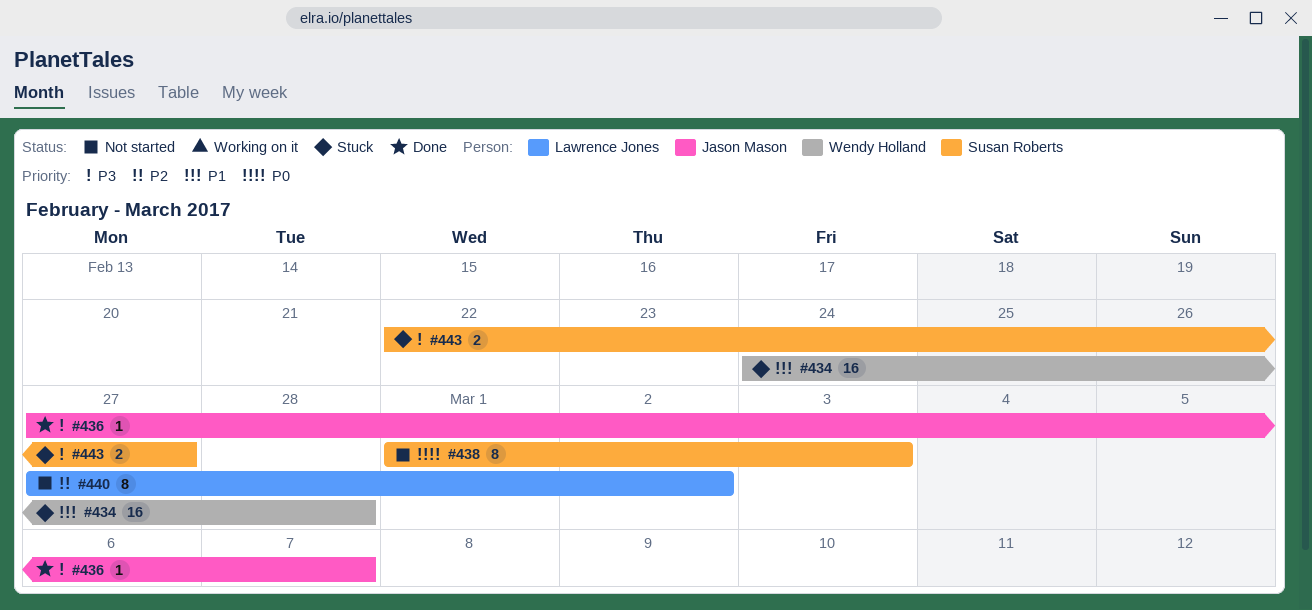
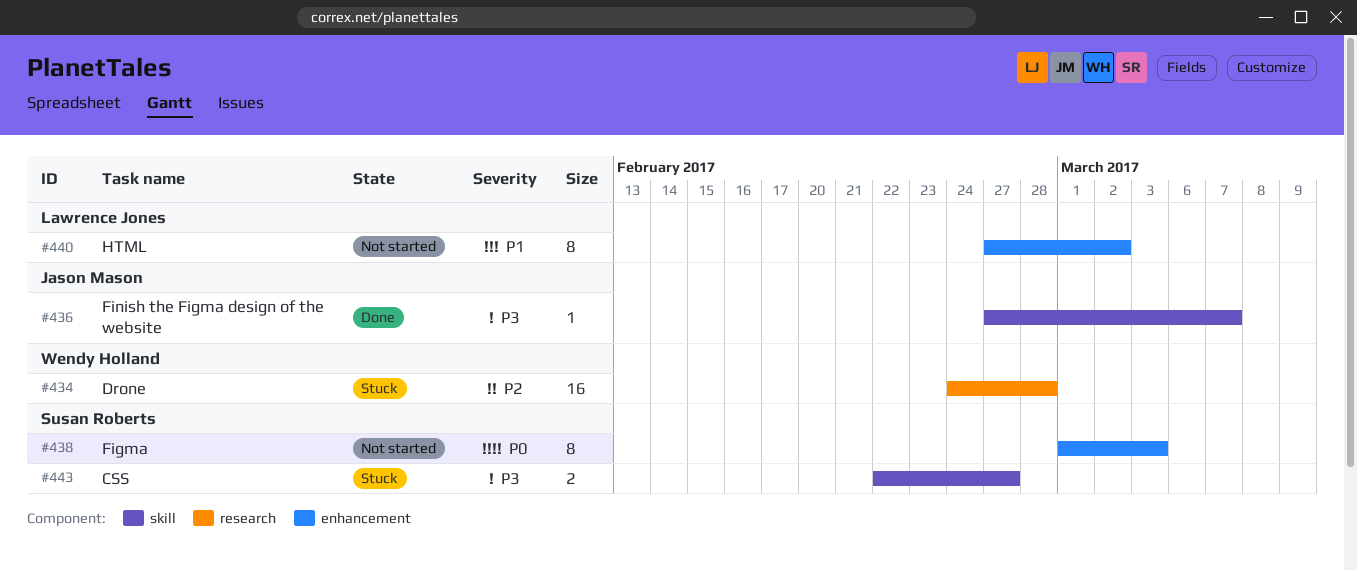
#434, priority: P1 -> P2
#440, priority: P2 -> P1

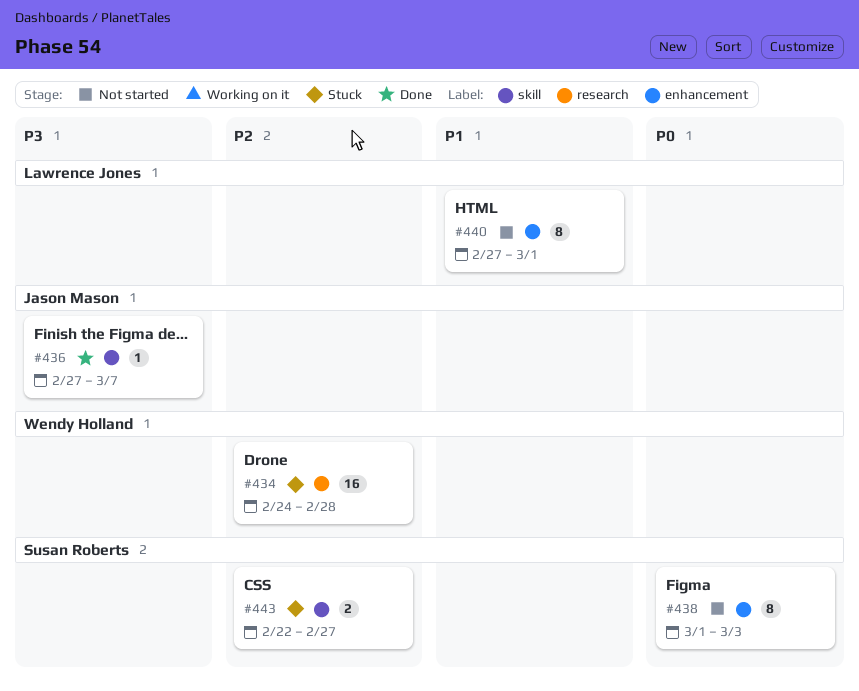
#440, due: Mar 2 -> Mar 1
#443, priority: P3 -> P2

